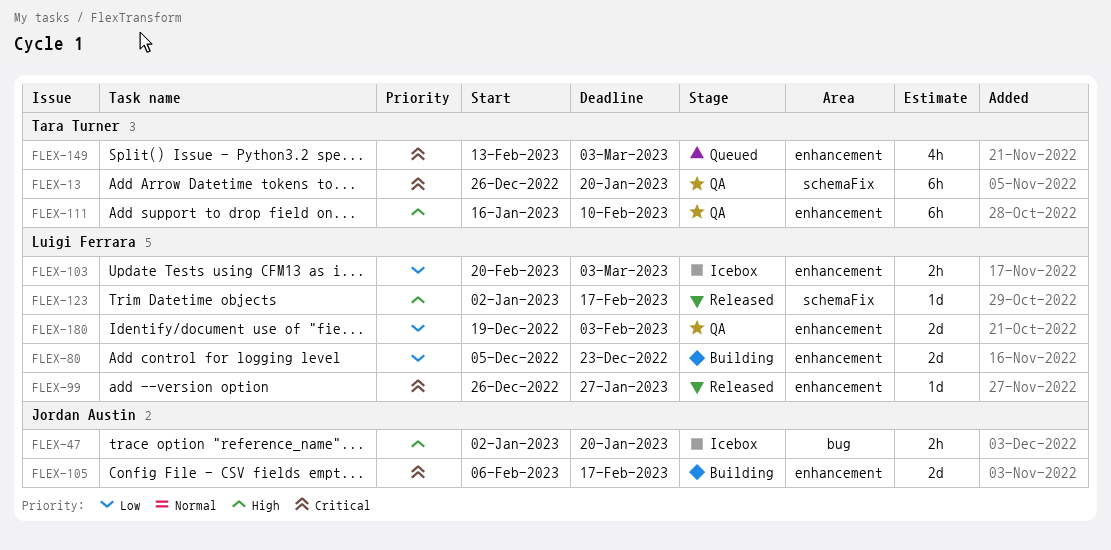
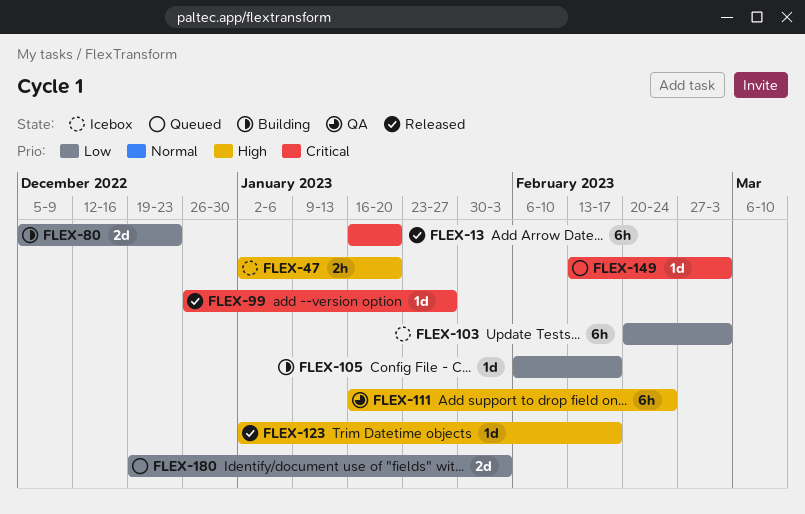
FLEX-13, status: QA -> Released
FLEX-13, start: Dec 26 -> Jan 16
FLEX-103, estimate: 2h -> 6h
FLEX-105, priority: Critical -> Low
FLEX-105, estimate: 2d -> 1d
FLEX-111, due: Feb 10 -> Feb 24
FLEX-149, estimate: 4h -> 1d
FLEX-180, status: QA -> Queued

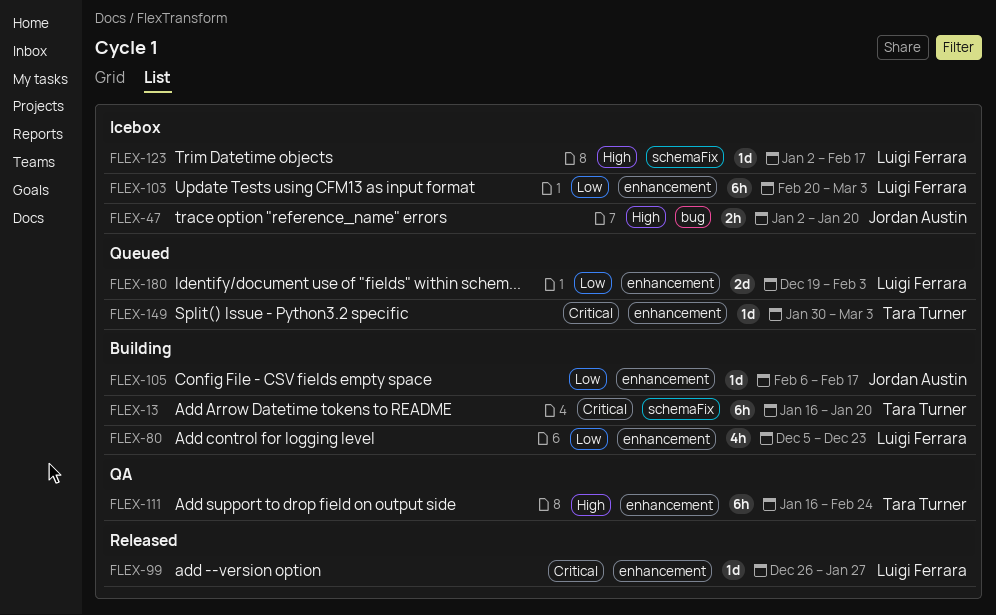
FLEX-13, status: Released -> Building
FLEX-80, estimate: 2d -> 4h
FLEX-123, status: Released -> Icebox
FLEX-149, start: Feb 13 -> Jan 30

